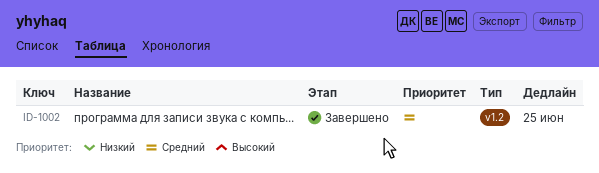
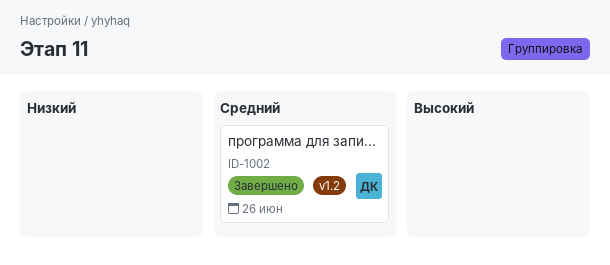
ID-1002, due: Jun 25 -> Jun 26

